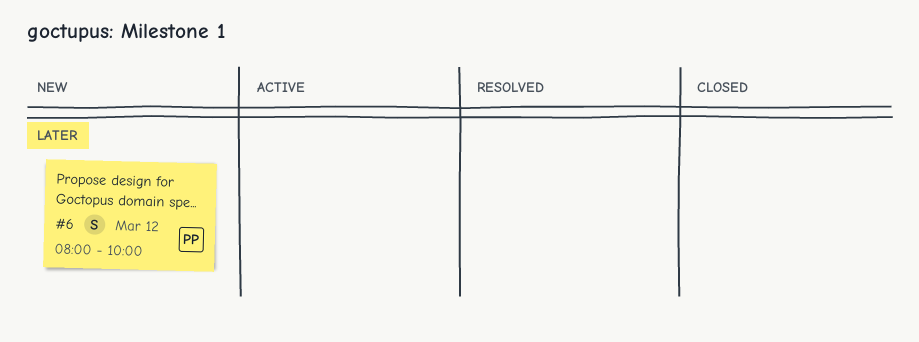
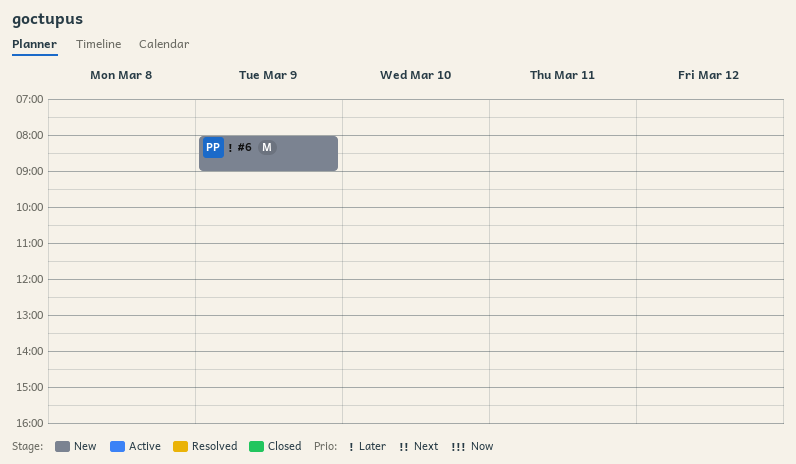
#6, estimate: S -> M
#6, day: Mar 12 -> Mar 9
#6, ends: 10:00 -> 09:00

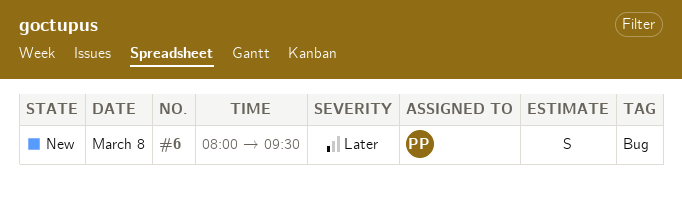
#6, estimate: M -> S
#6, day: Mar 9 -> Mar 8
#6, ends: 09:00 -> 09:30

